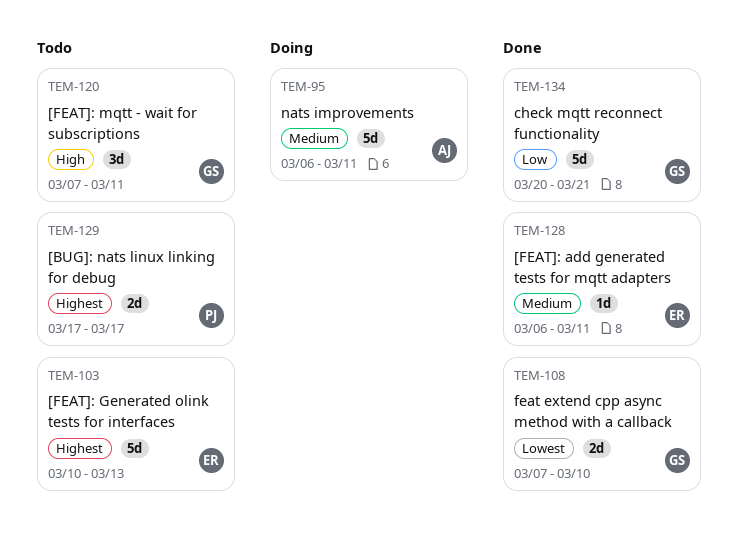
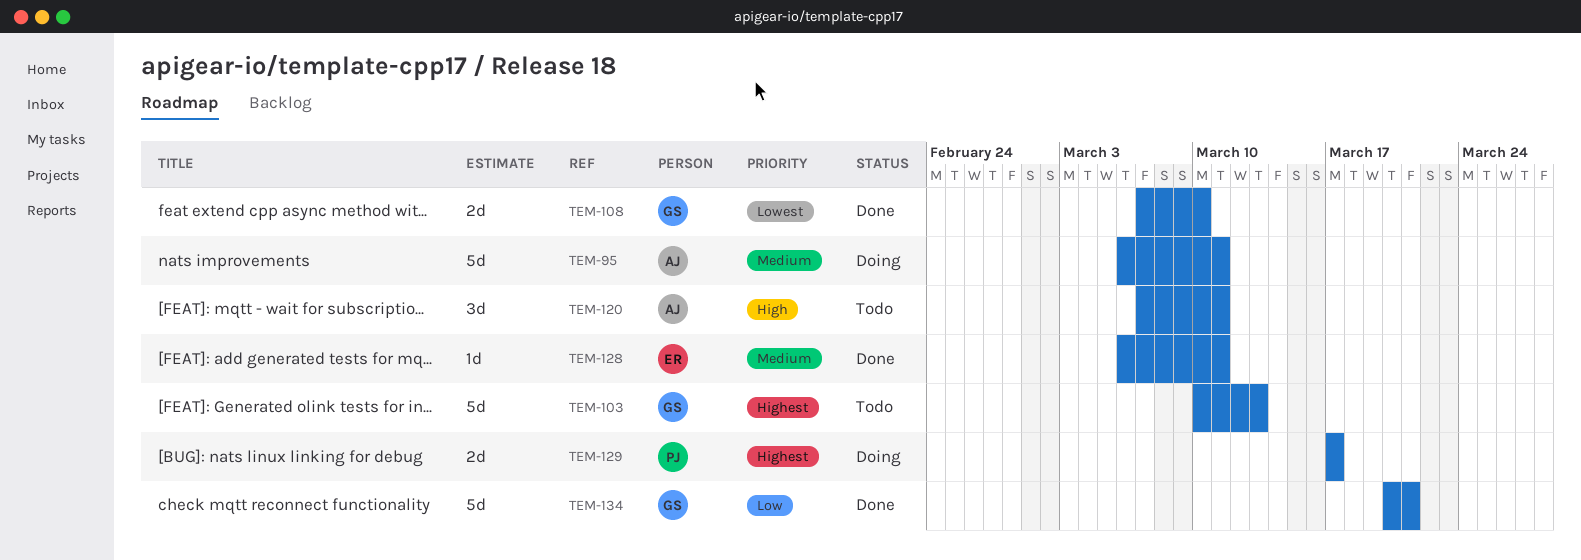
TEM-103, owner: ER -> GS
TEM-120, owner: GS -> AJ
TEM-129, status: Todo -> Doing

